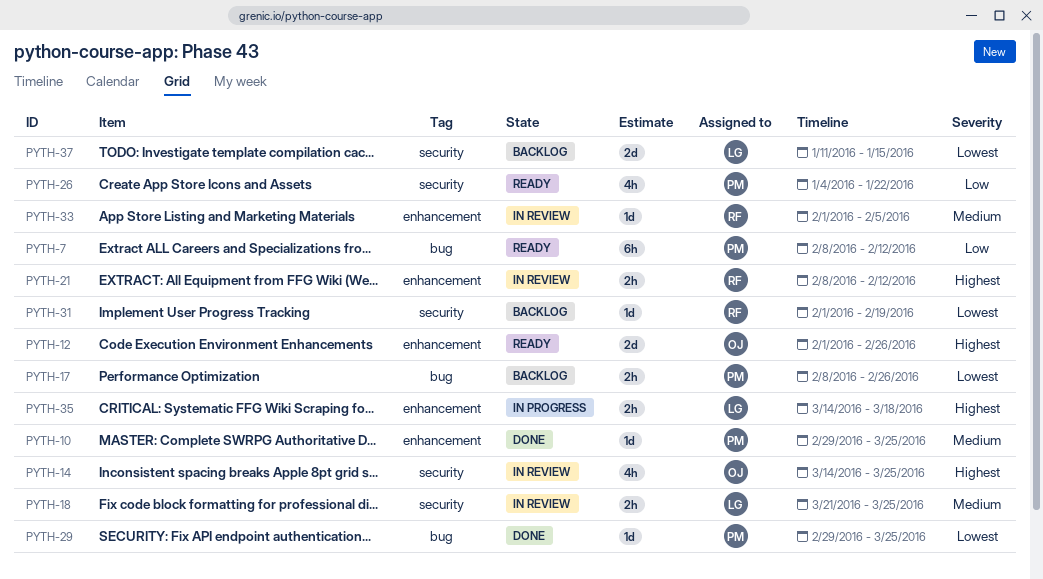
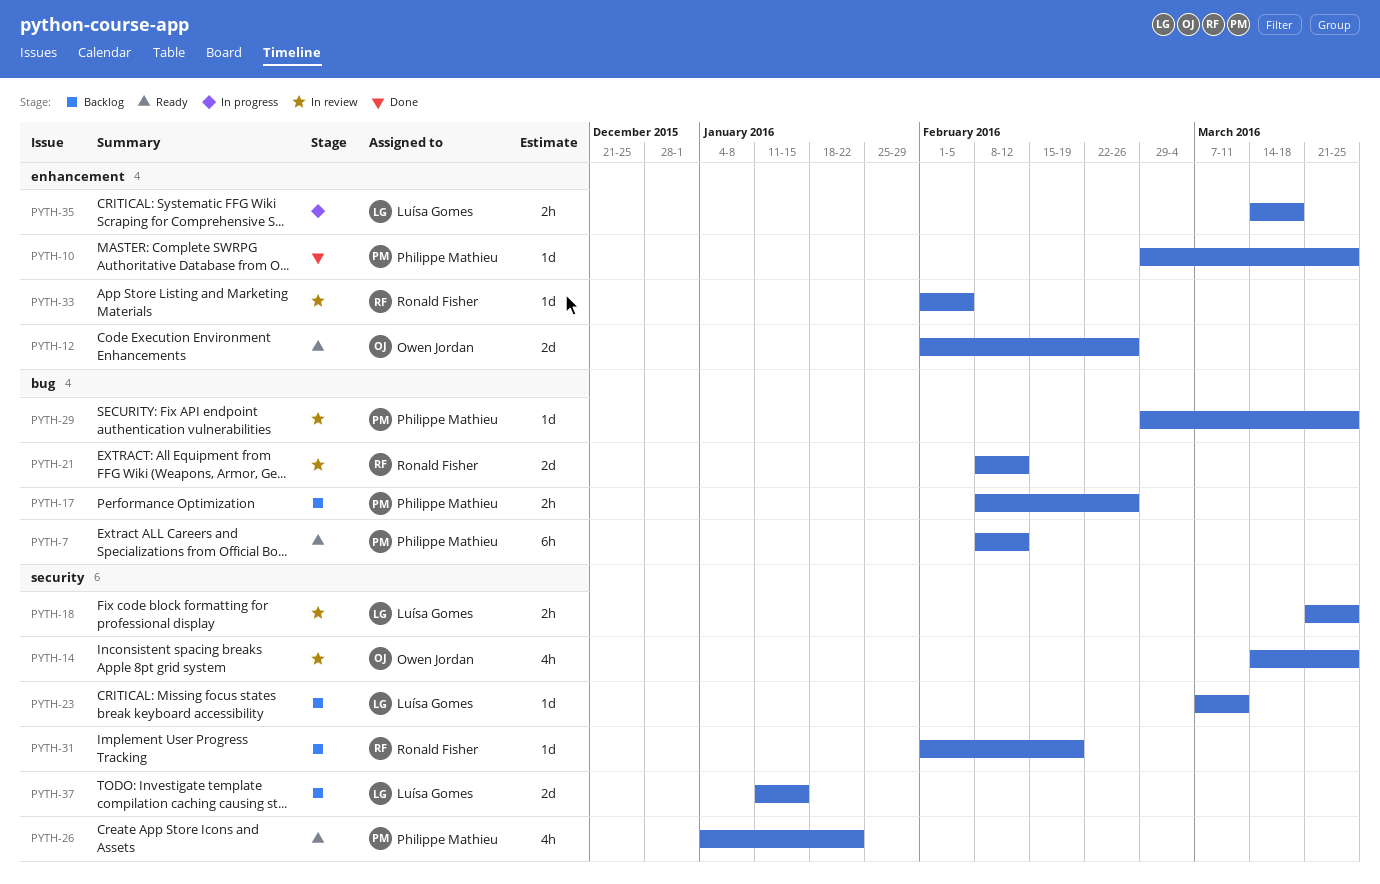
PYTH-21, label: enhancement -> bug
PYTH-21, estimate: 2h -> 2d
PYTH-23: none -> present
PYTH-29, status: Done -> In review

